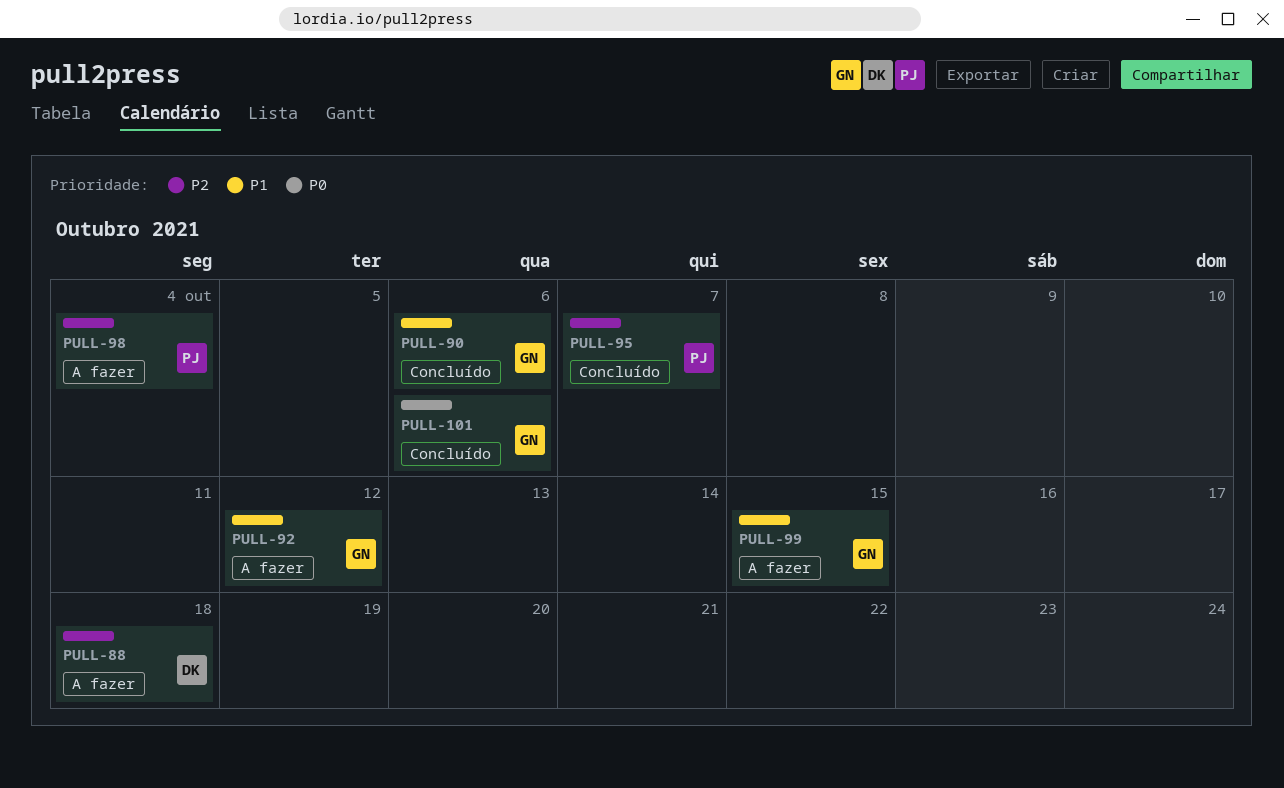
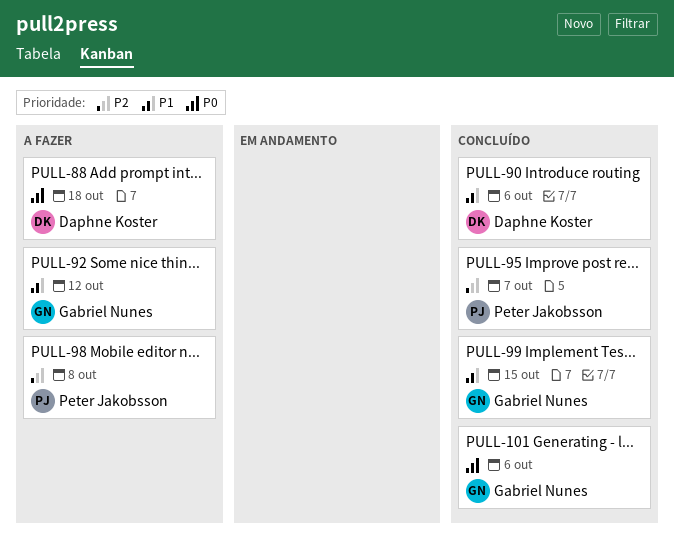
PULL-88, priority: P2 -> P0
PULL-90, owner: Gabriel Nunes -> Daphne Koster
PULL-98, due: Oct 4 -> Oct 8
PULL-99, status: A fazer -> Concluído

